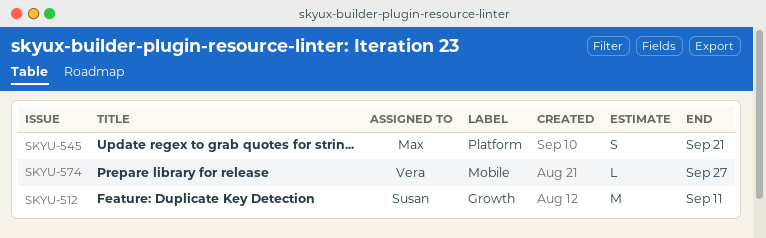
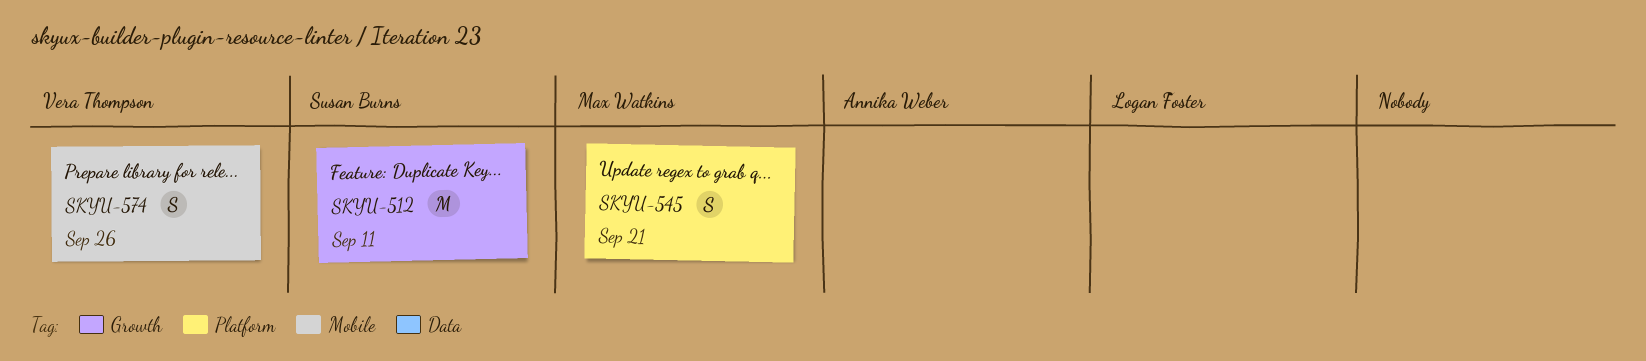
SKYU-574, estimate: L -> S
SKYU-574, due: Sep 27 -> Sep 26

